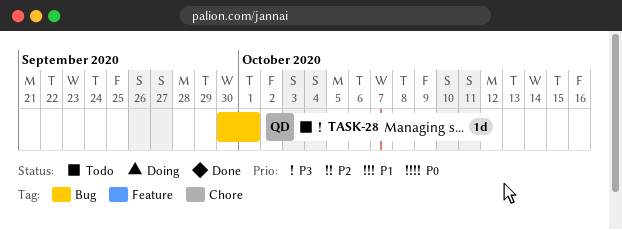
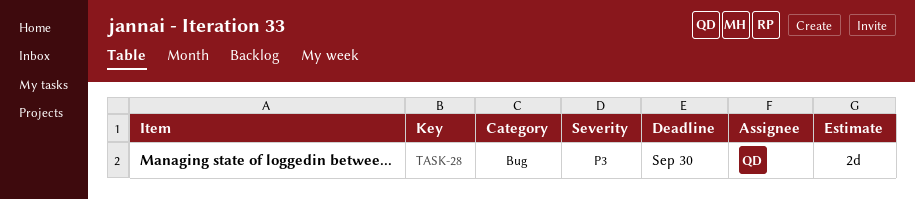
TASK-28, estimate: 1d -> 2d
TASK-28, due: Oct 1 -> Sep 30

